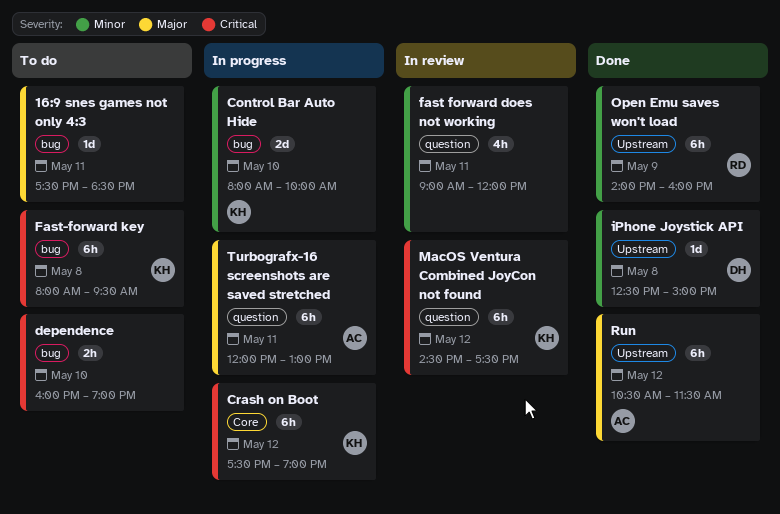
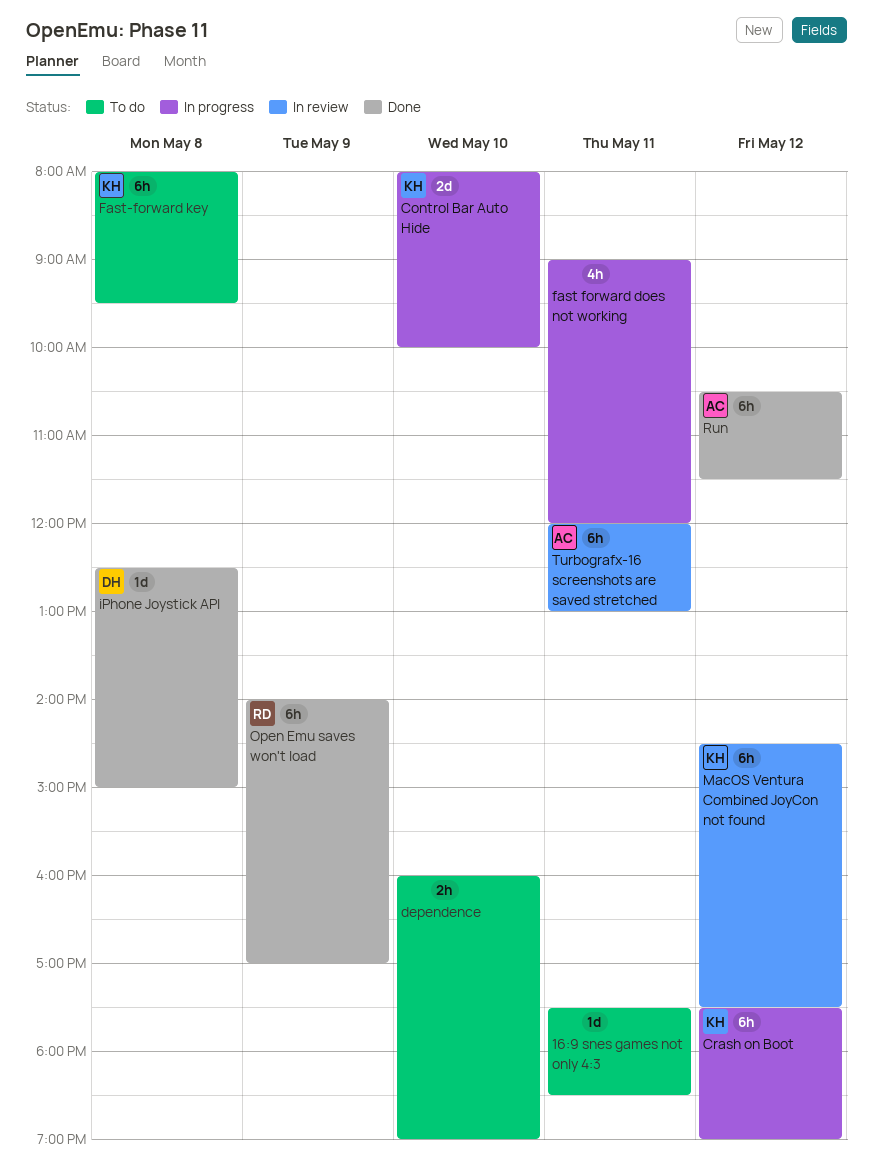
fast forward does not working, status: In review -> In progress
Open Emu saves won't load, ends: 16:00 -> 17:00
Turbografx-16 screenshots are saved stretched, status: In progress -> In review

